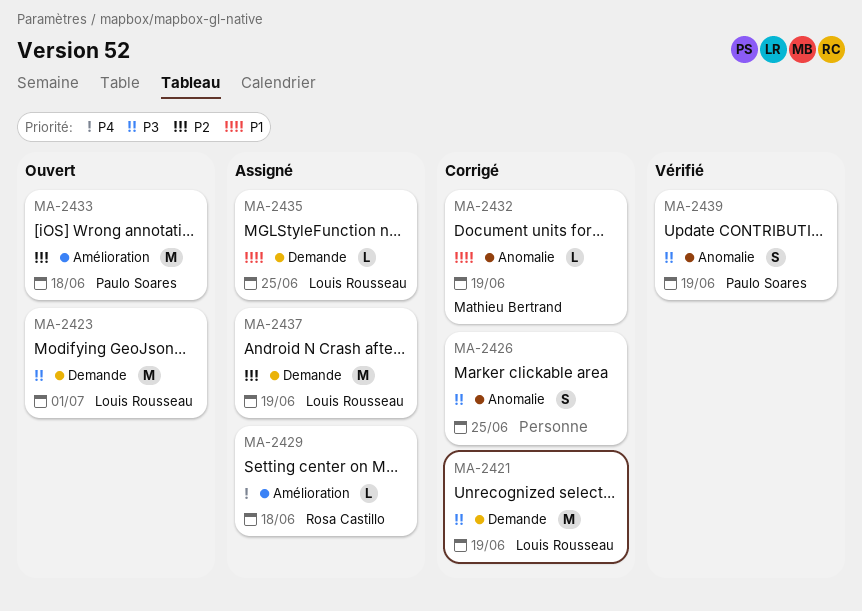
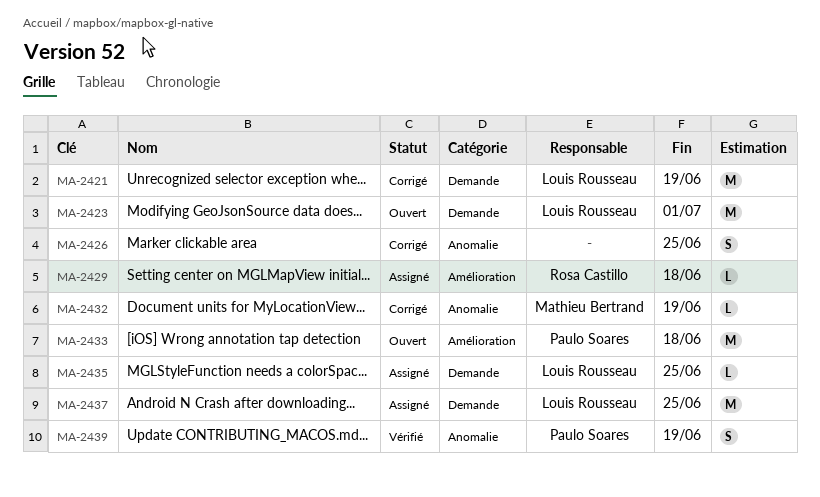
MA-2437, due: Jun 19 -> Jun 25

